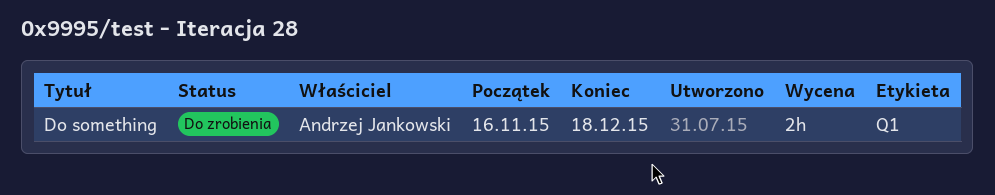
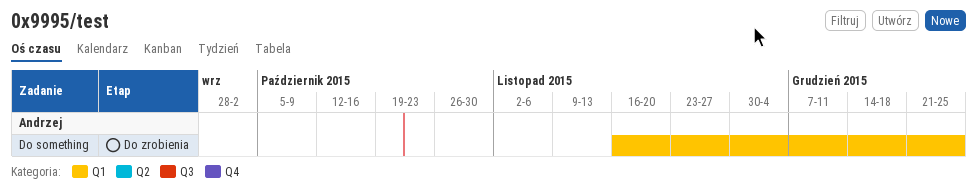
Do something, due: Dec 18 -> Dec 25

